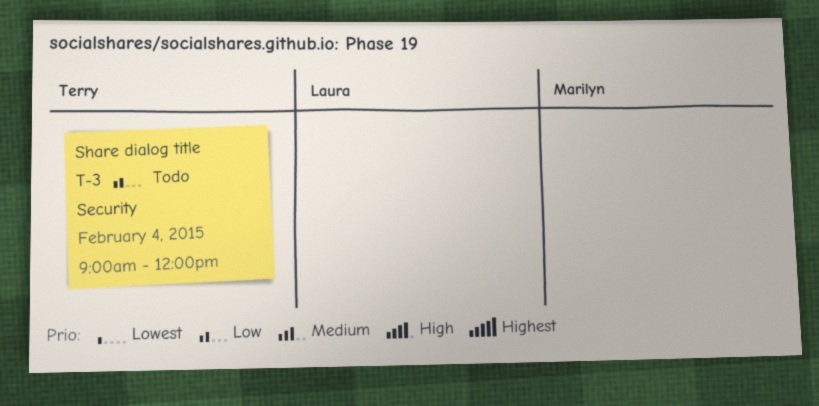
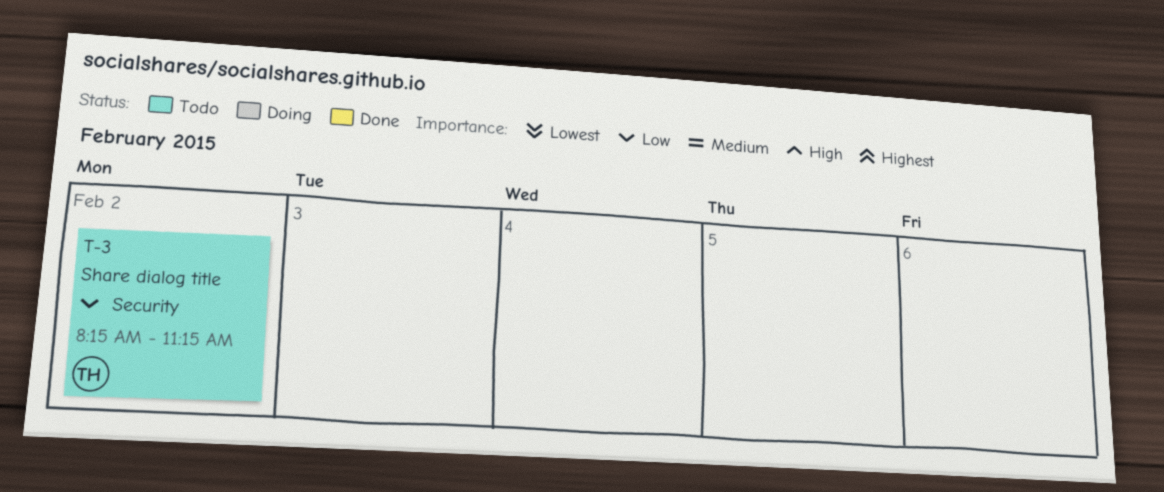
T-3, day: Feb 4 -> Feb 2
T-3, begins: 09:00 -> 08:15
T-3, ends: 12:00 -> 11:15

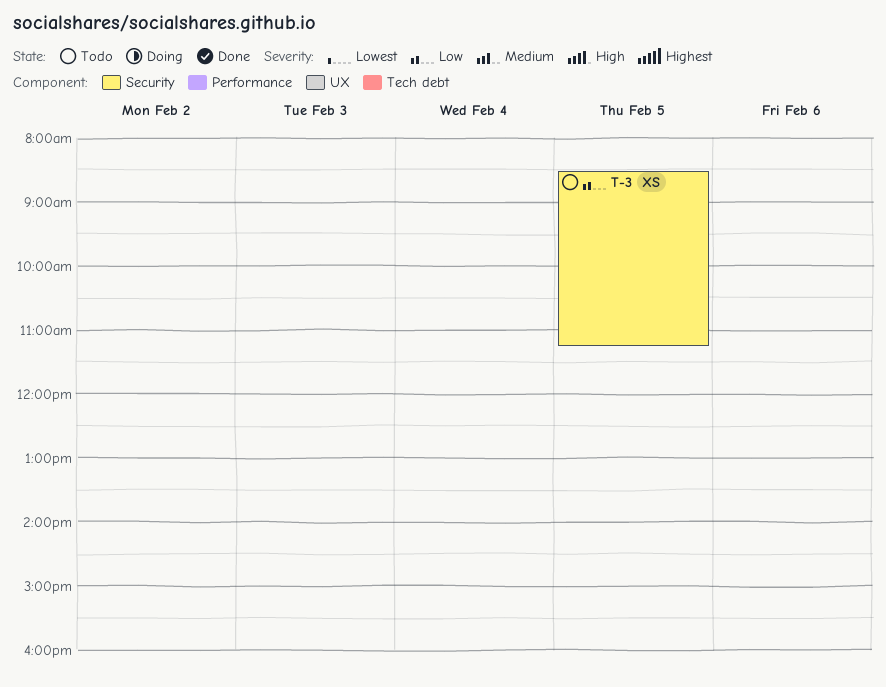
T-3, day: Feb 2 -> Feb 5
T-3, begins: 08:15 -> 08:30

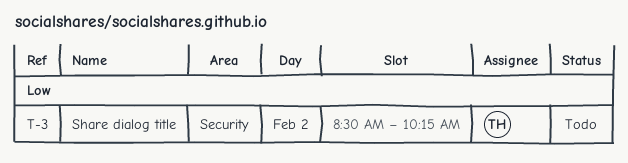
T-3, day: Feb 5 -> Feb 2
T-3, ends: 11:15 -> 10:15

